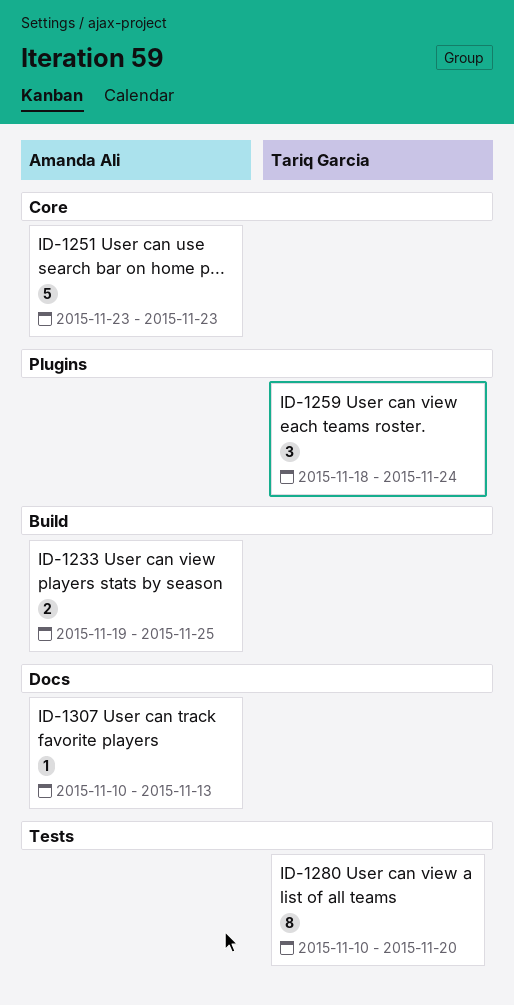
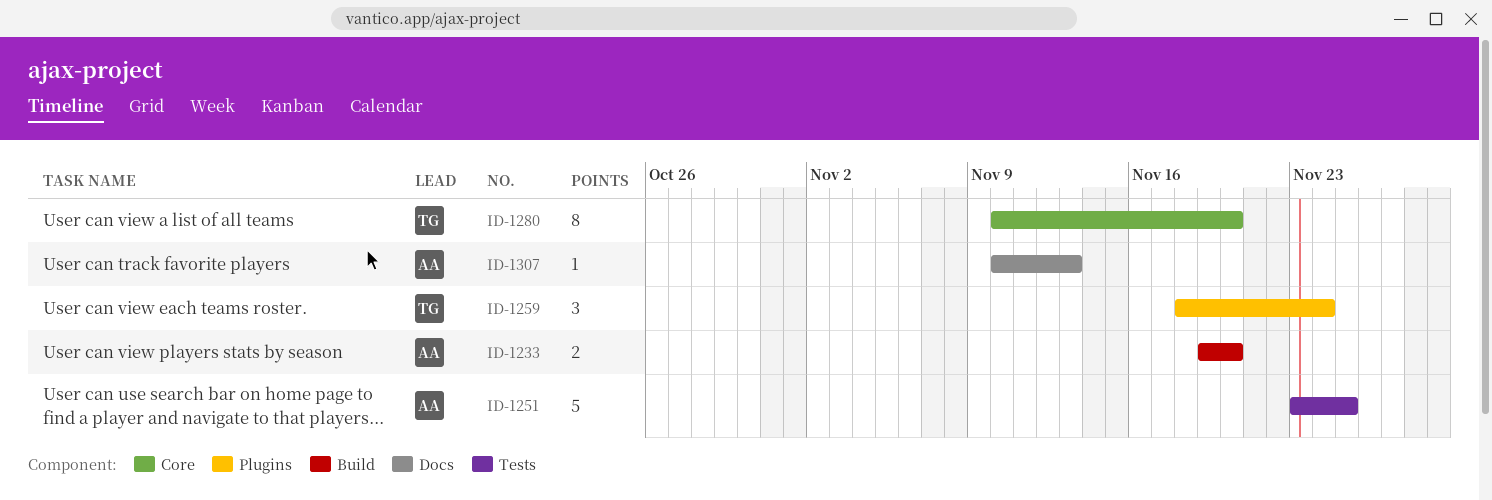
ID-1233, due: Nov 25 -> Nov 20
ID-1251, label: Core -> Tests
ID-1251, due: Nov 23 -> Nov 25
ID-1280, label: Tests -> Core

